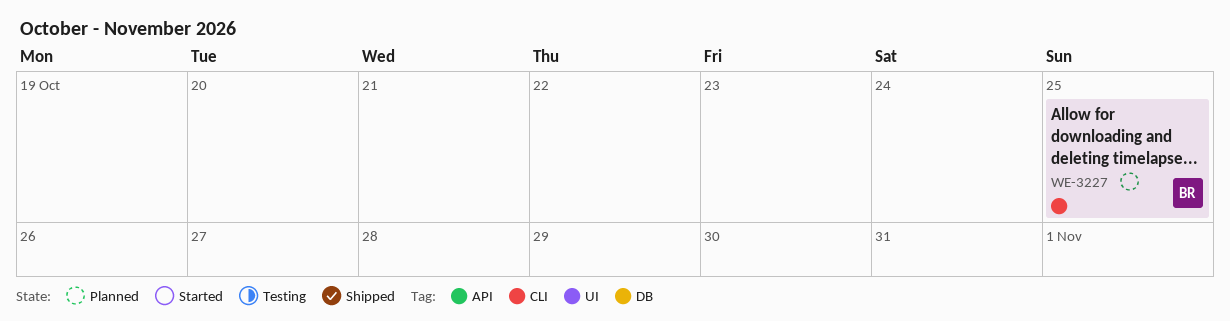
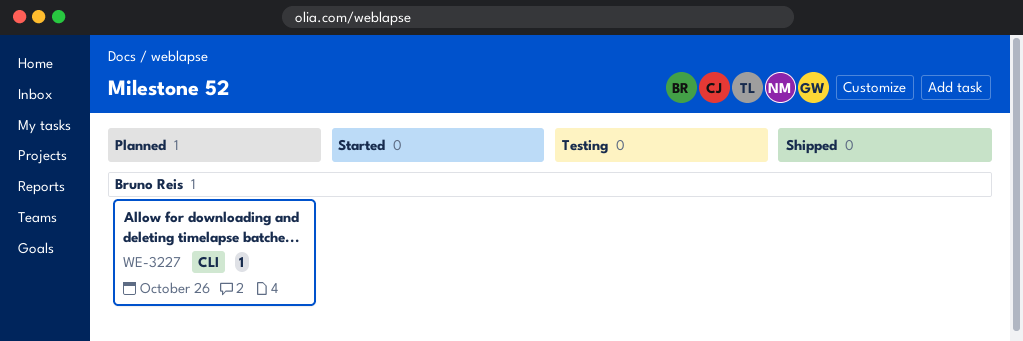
WE-3227, due: Oct 25 -> Oct 26

